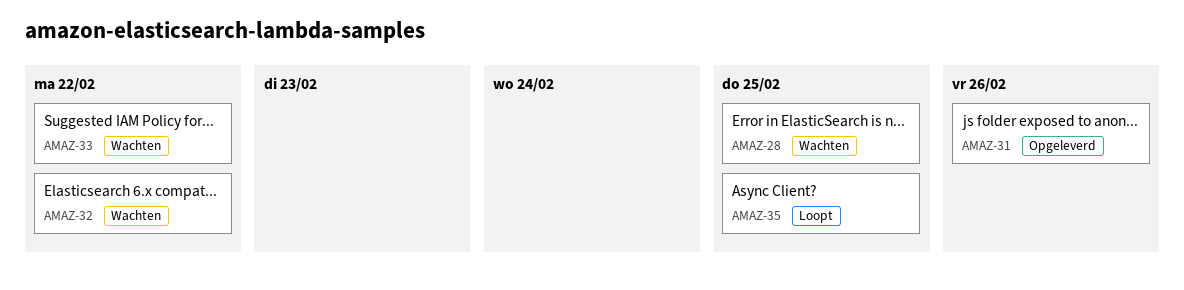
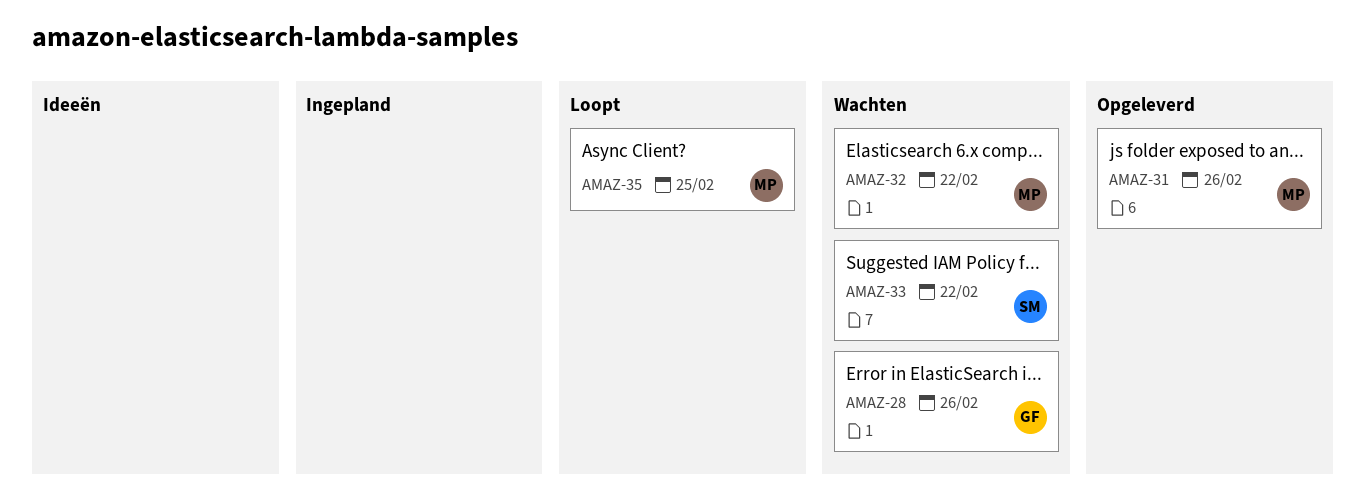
AMAZ-28, due: Feb 25 -> Feb 26

